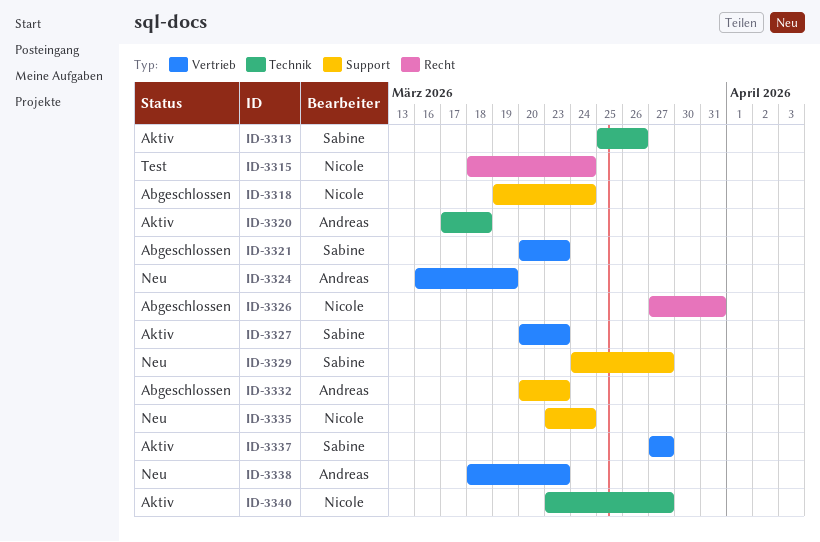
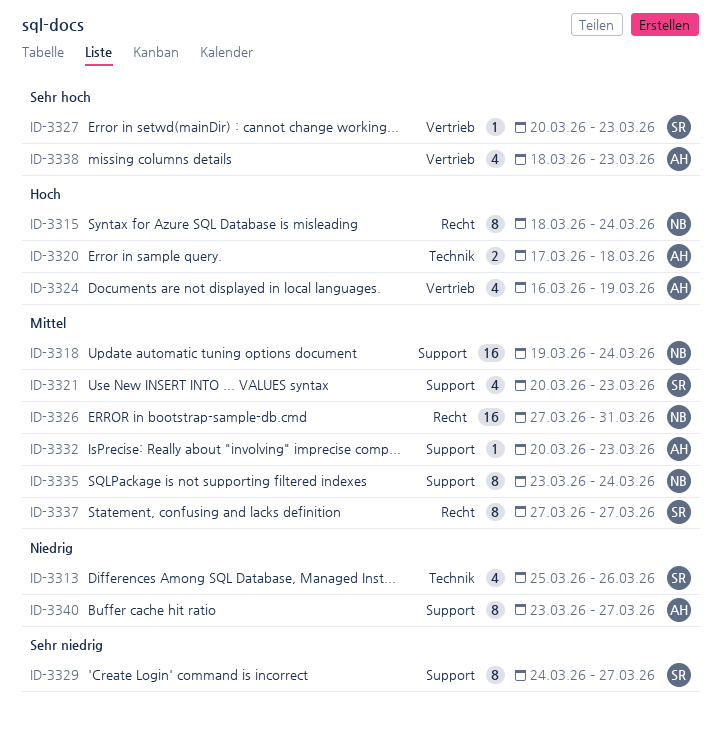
ID-3321, label: Vertrieb -> Support
ID-3337, label: Vertrieb -> Recht
ID-3340, owner: Nicole -> Andreas
ID-3340, label: Technik -> Support

